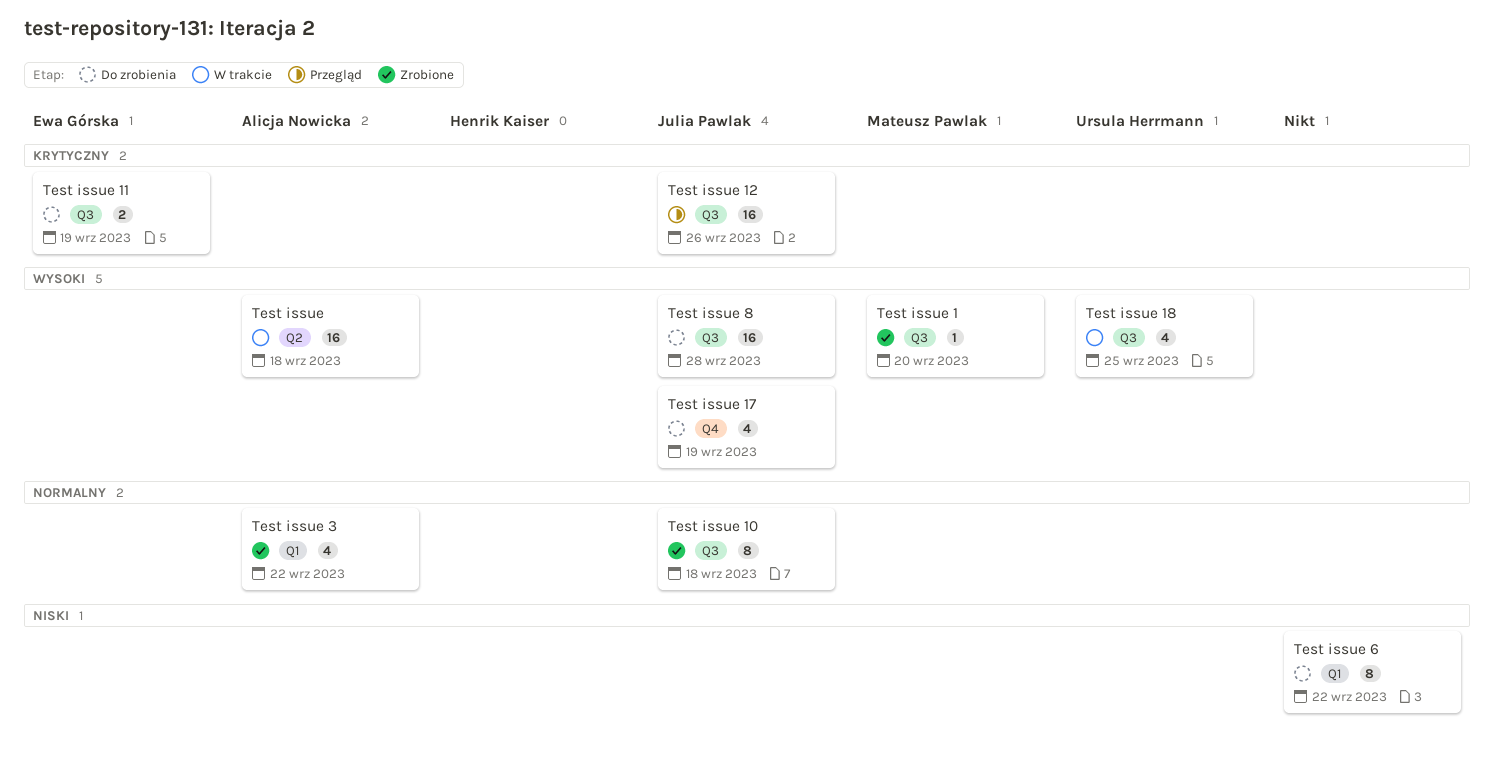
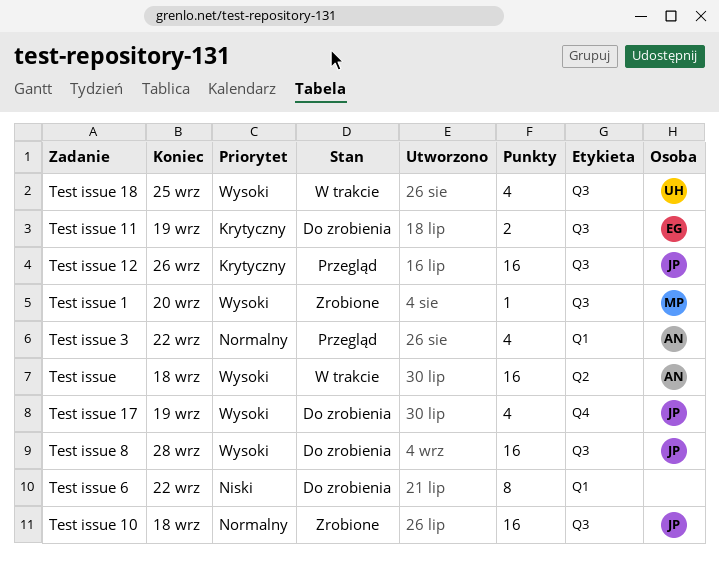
Test issue 10, estimate: 8 -> 16
Test issue 3, status: Zrobione -> Przegląd

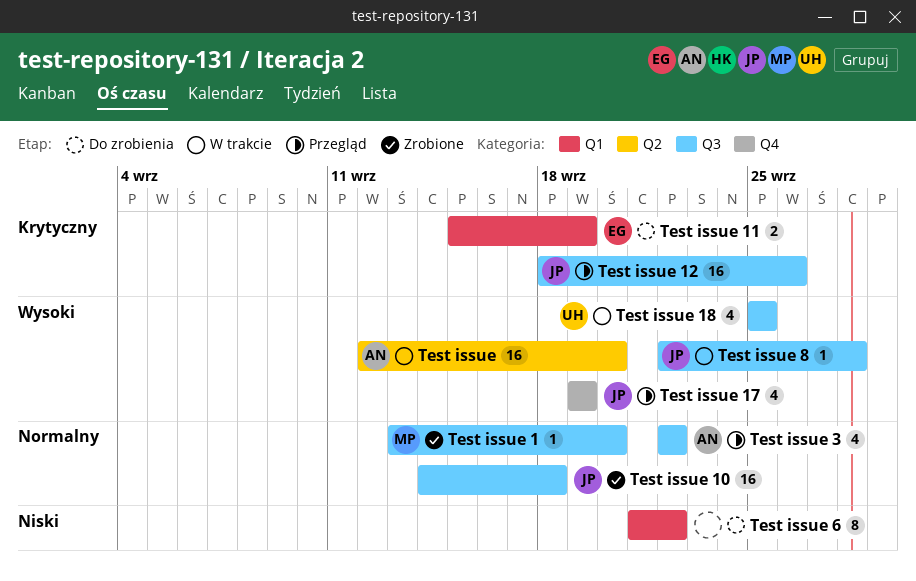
Test issue, due: Sep 18 -> Sep 20
Test issue 1, priority: Wysoki -> Normalny
Test issue 11, label: Q3 -> Q1
Test issue 17, status: Do zrobienia -> Przegląd
Test issue 3, label: Q1 -> Q3
Test issue 8, status: Do zrobienia -> W trakcie
Test issue 8, estimate: 16 -> 1

